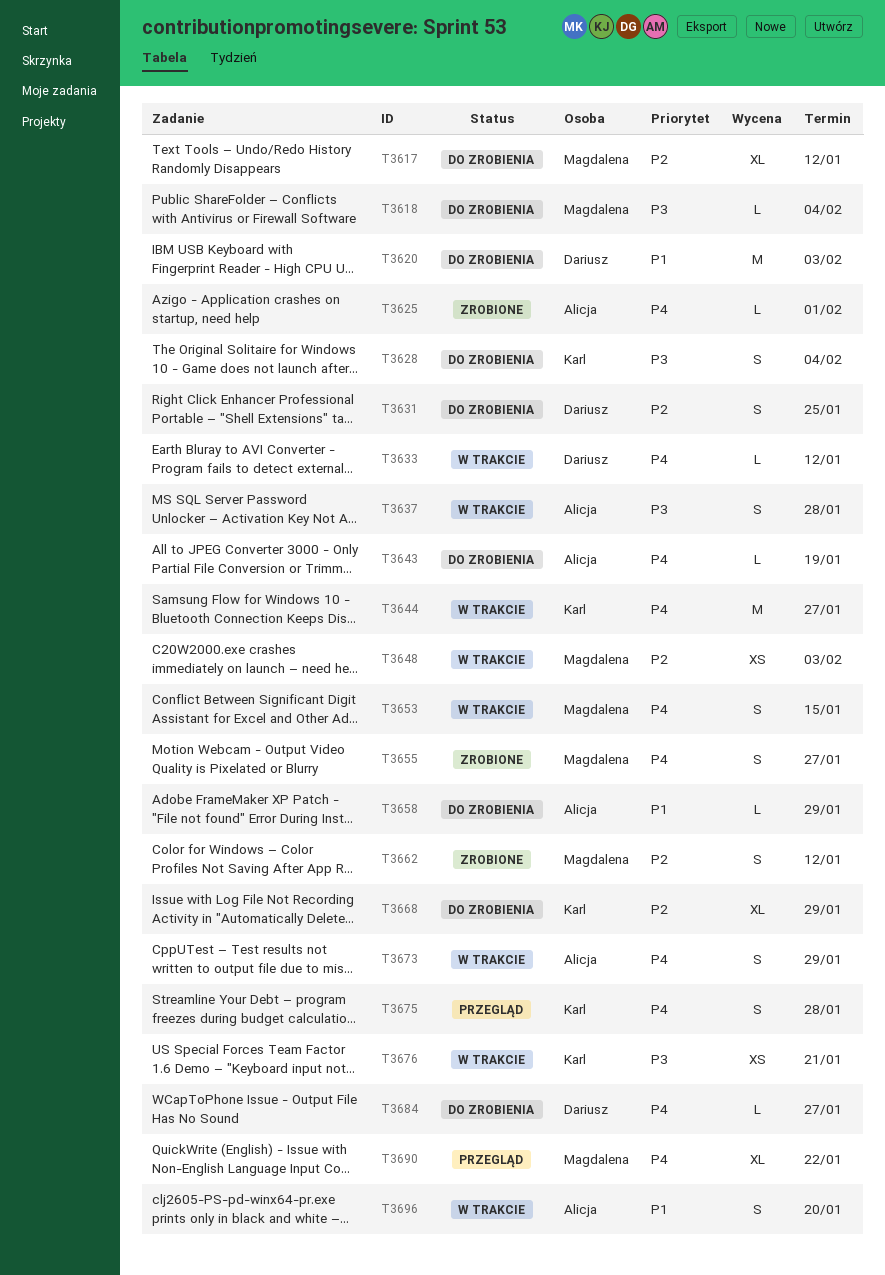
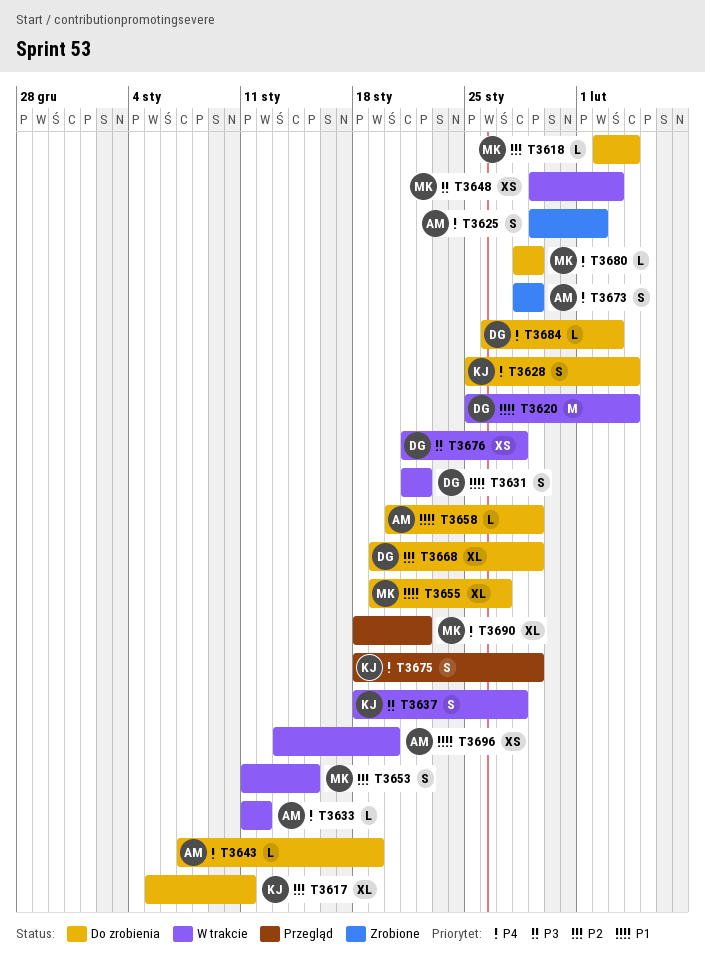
T3617, owner: Magdalena -> Karl
T3617, due: Jan 12 -> Jan 11
T3618, priority: P3 -> P2
T3620, status: Do zrobienia -> W trakcie
T3620, due: Feb 3 -> Feb 4
T3625, estimate: L -> S
T3625, due: Feb 1 -> Feb 2
T3628, priority: P3 -> P4
T3631, status: Do zrobienia -> W trakcie
T3631, priority: P2 -> P1
T3631, due: Jan 25 -> Jan 22
T3633, owner: Dariusz -> Alicja
T3637, owner: Alicja -> Karl
T3644: present -> none
T3648, priority: P2 -> P3
T3653, priority: P4 -> P2
T3655, status: Zrobione -> Do zrobienia
T3655, priority: P4 -> P1
T3655, estimate: S -> XL
T3662: present -> none
T3668, owner: Karl -> Dariusz
T3673, status: W trakcie -> Zrobione
T3675, due: Jan 28 -> Jan 29
T3676, owner: Karl -> Dariusz
T3676, due: Jan 21 -> Jan 28
T3680: none -> present
T3684, due: Jan 27 -> Feb 3
T3696, estimate: S -> XS

